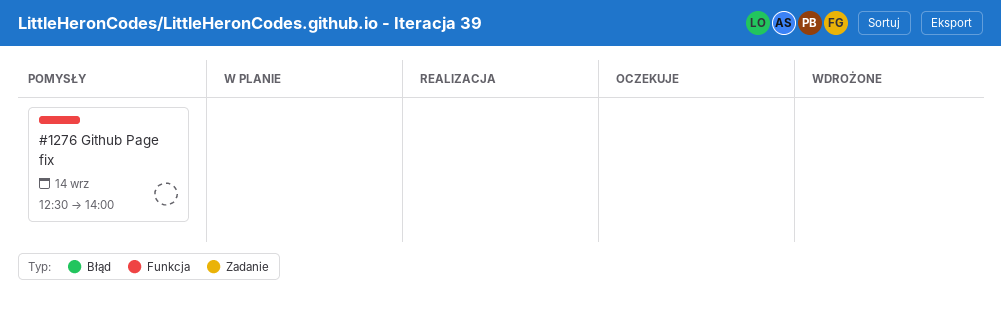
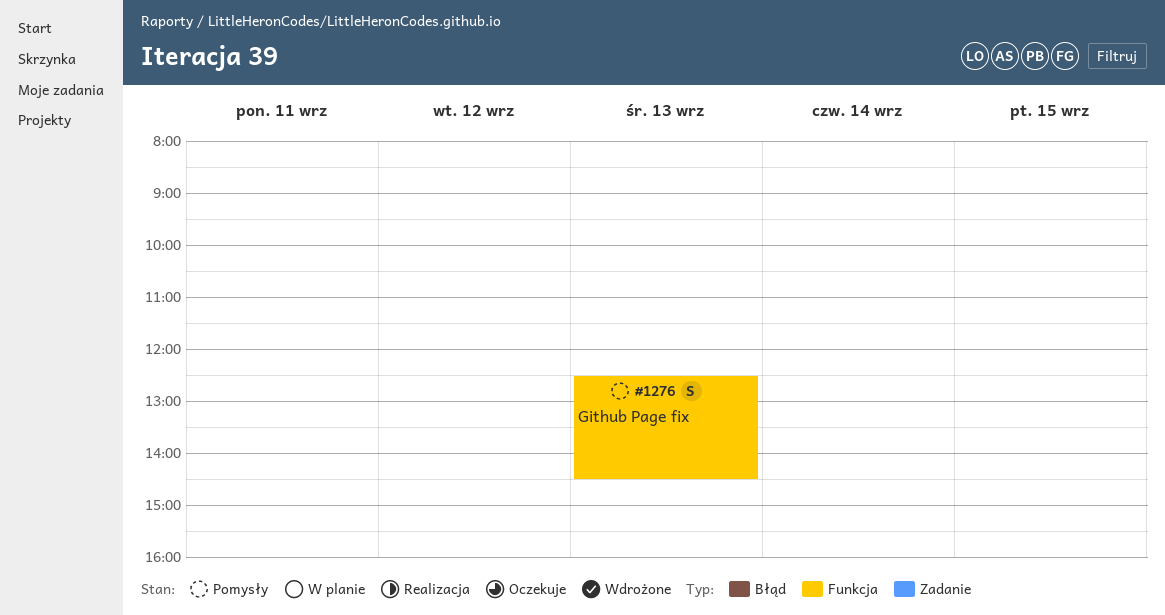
#1276, day: Sep 14 -> Sep 13
#1276, ends: 14:00 -> 14:30

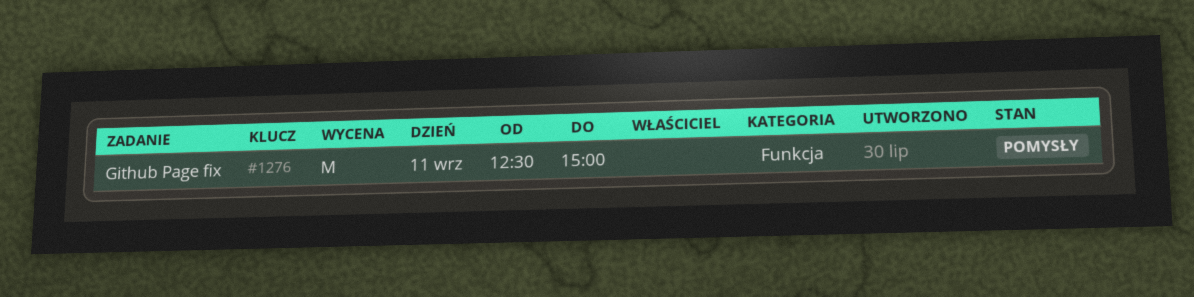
#1276, estimate: S -> M
#1276, day: Sep 13 -> Sep 11
#1276, ends: 14:30 -> 15:00

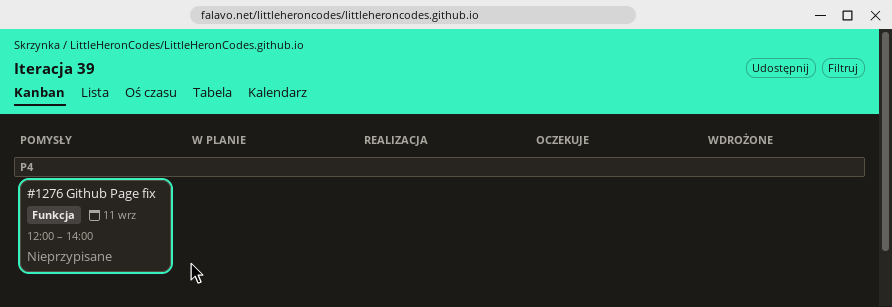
#1276, begins: 12:30 -> 12:00
#1276, ends: 15:00 -> 14:00

